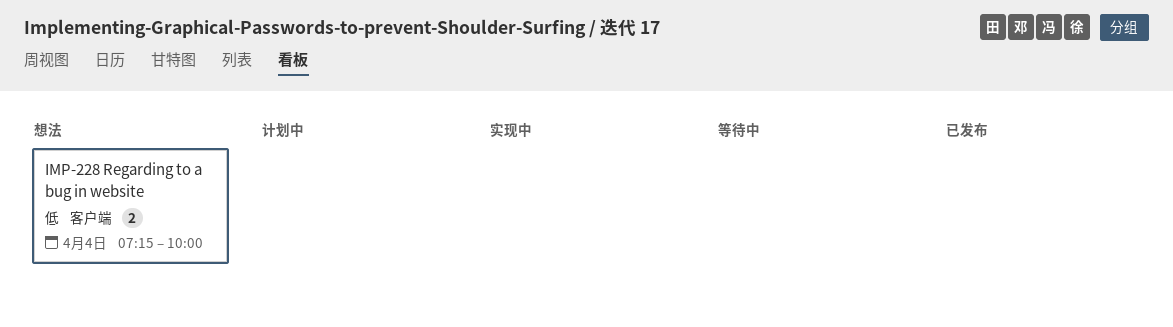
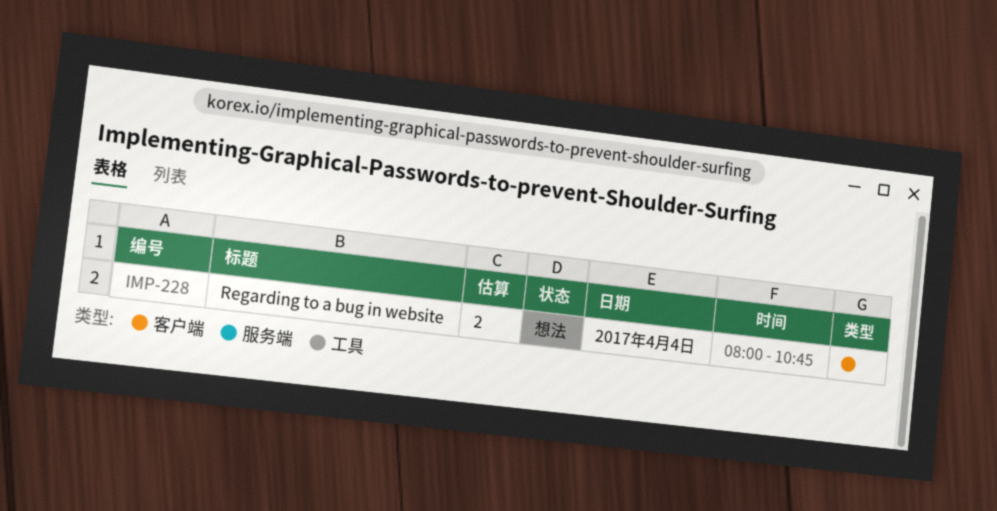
IMP-228, begins: 07:15 -> 08:00
IMP-228, ends: 10:00 -> 10:45

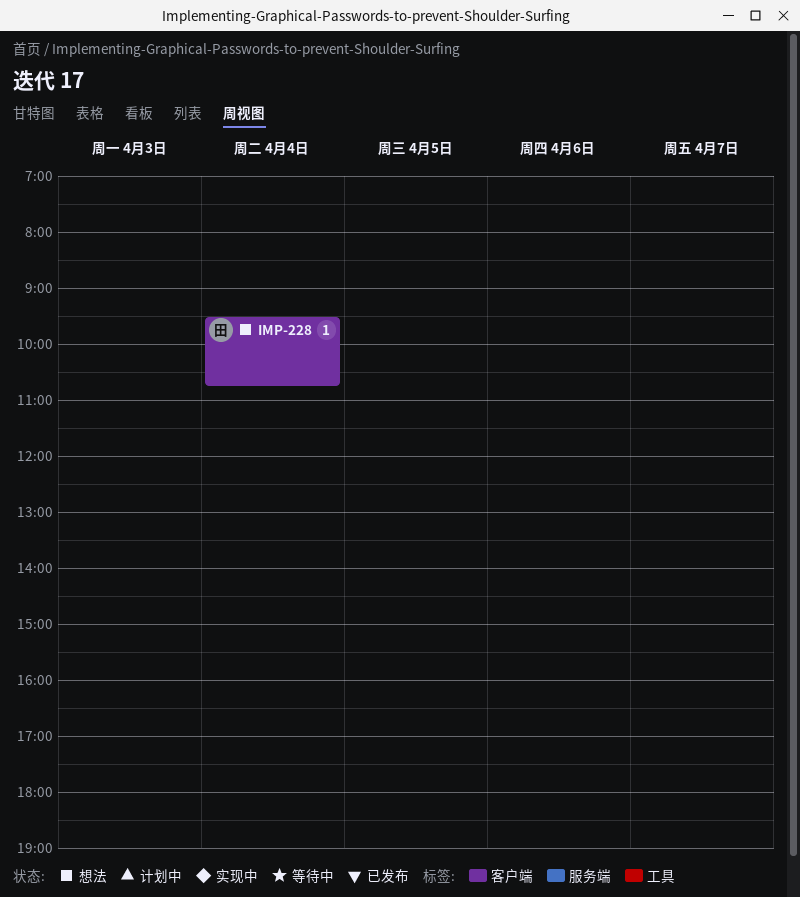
IMP-228, estimate: 2 -> 1
IMP-228, begins: 08:00 -> 09:30

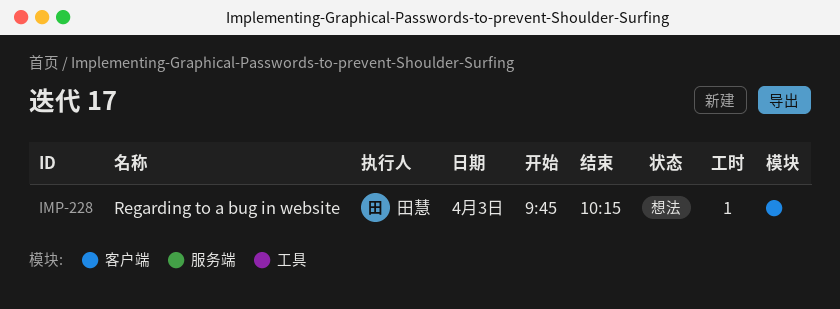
IMP-228, day: Apr 4 -> Apr 3
IMP-228, begins: 09:30 -> 09:45
IMP-228, ends: 10:45 -> 10:15

